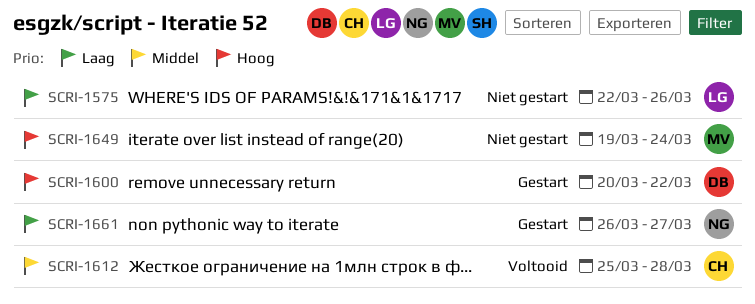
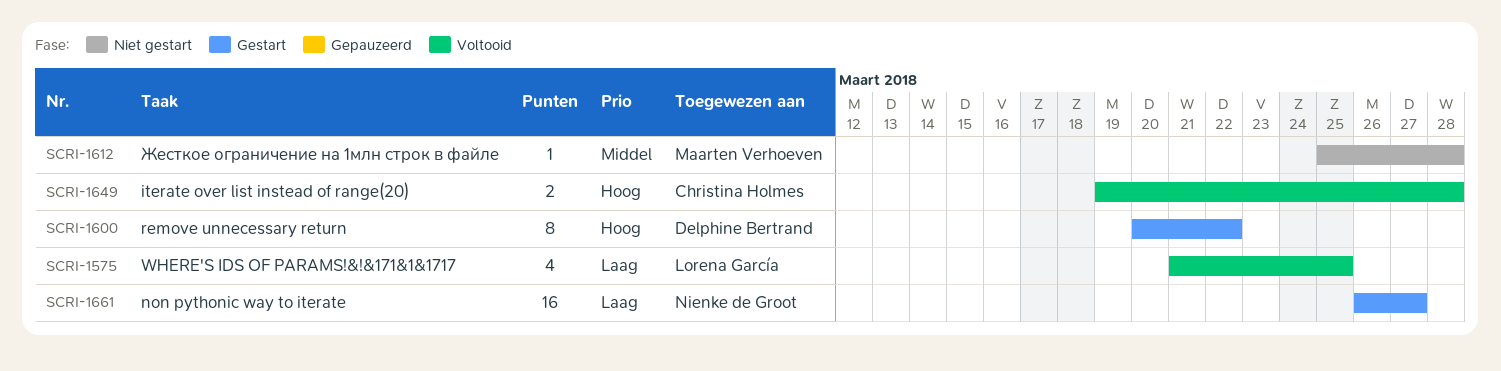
SCRI-1575, status: Niet gestart -> Voltooid
SCRI-1575, start: Mar 22 -> Mar 21
SCRI-1575, due: Mar 26 -> Mar 25
SCRI-1612, status: Voltooid -> Niet gestart
SCRI-1612, owner: Christina Holmes -> Maarten Verhoeven
SCRI-1649, status: Niet gestart -> Voltooid
SCRI-1649, owner: Maarten Verhoeven -> Christina Holmes
SCRI-1649, due: Mar 24 -> Mar 28

